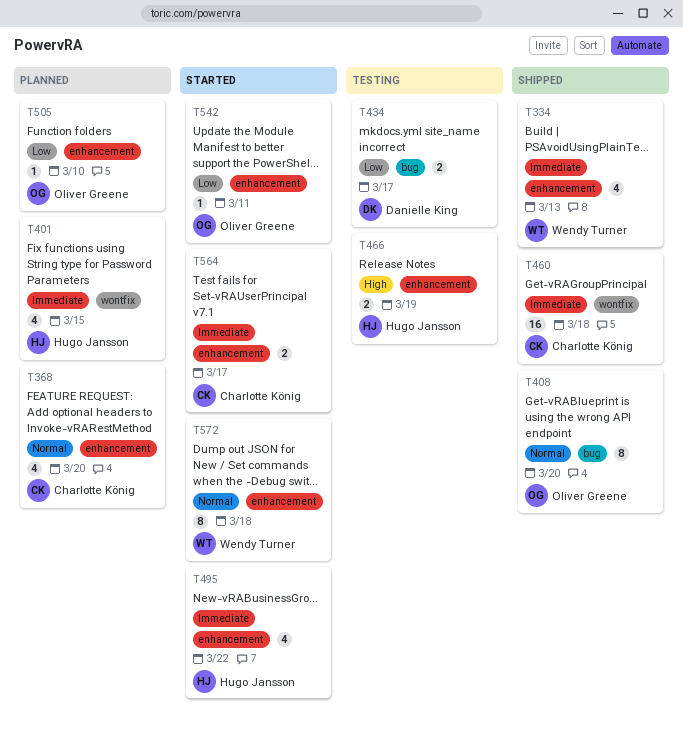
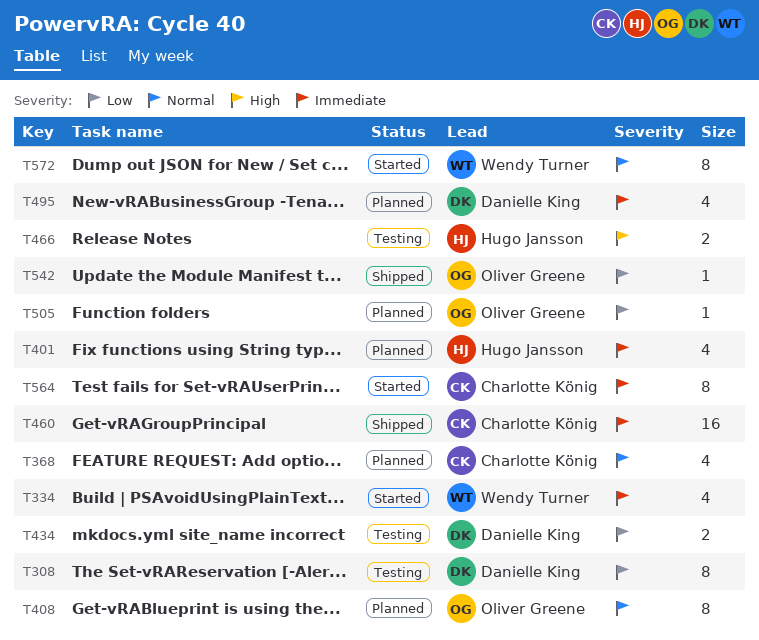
T308: none -> present
T334, status: Shipped -> Started
T408, status: Shipped -> Planned
T495, status: Started -> Planned
T495, owner: Hugo Jansson -> Danielle King
T542, status: Started -> Shipped
T564, estimate: 2 -> 8

